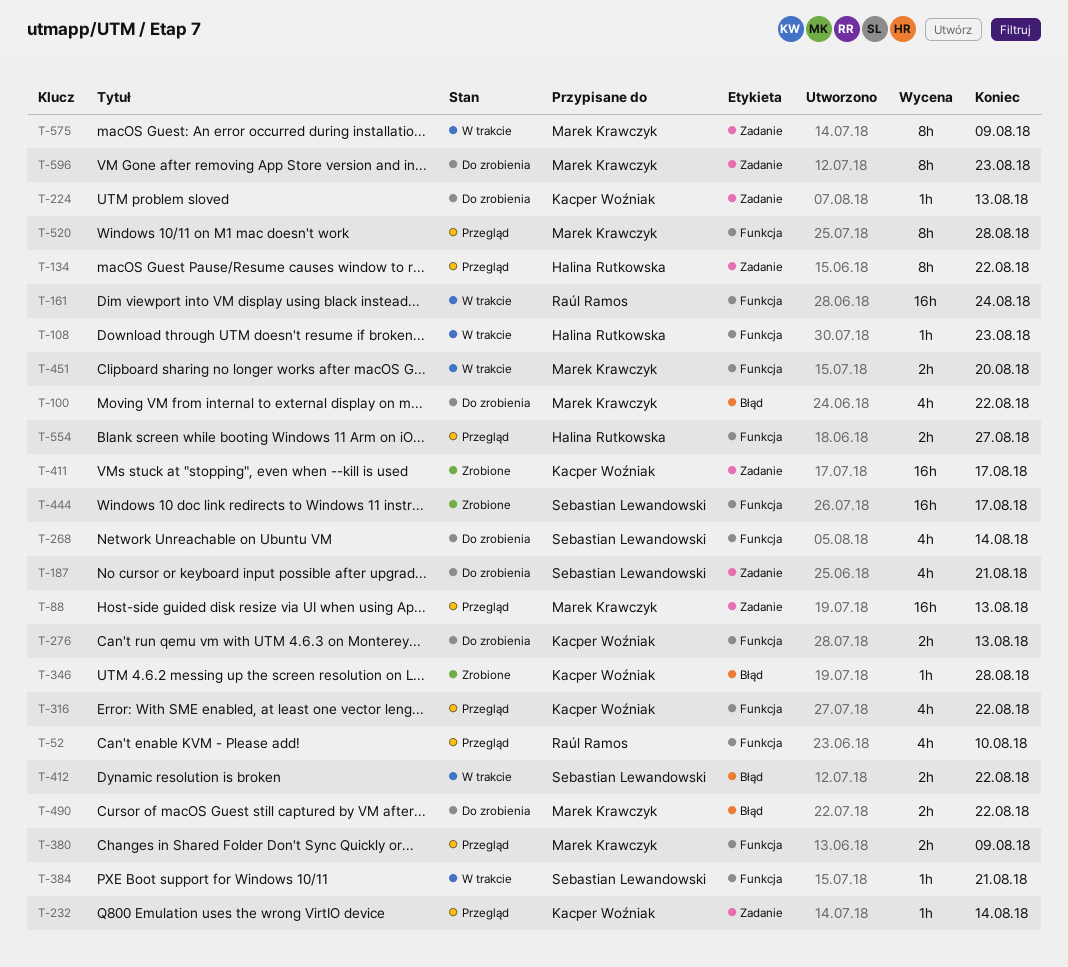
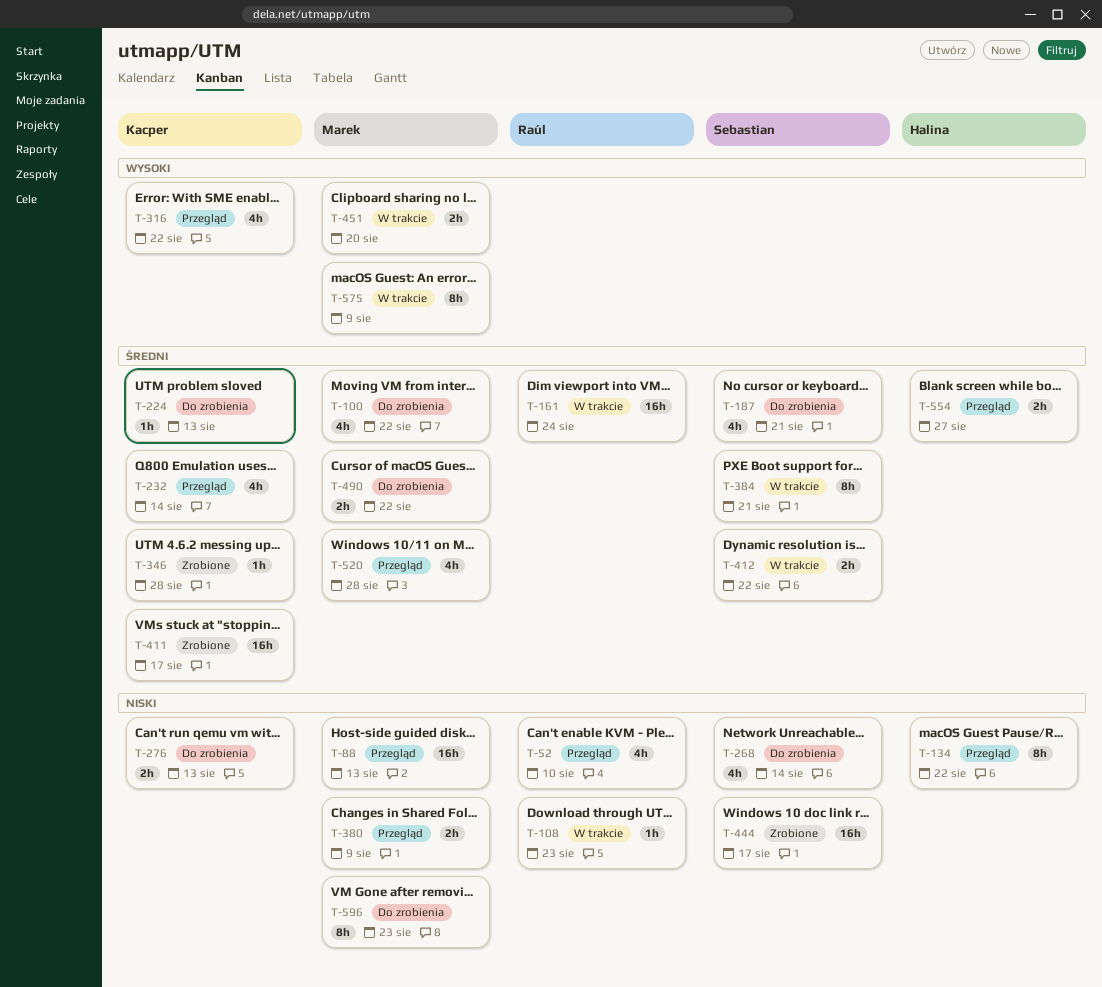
T-108, owner: Halina Rutkowska -> Raúl Ramos
T-232, estimate: 1h -> 4h
T-384, estimate: 1h -> 8h
T-520, estimate: 8h -> 4h

